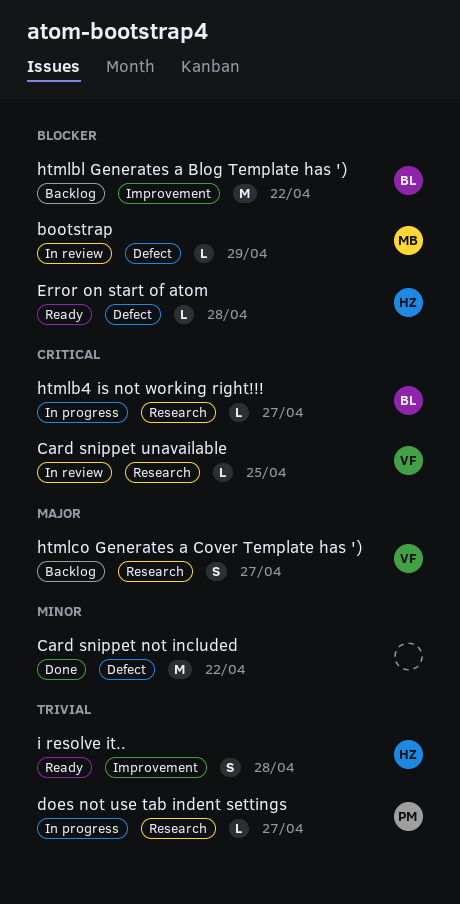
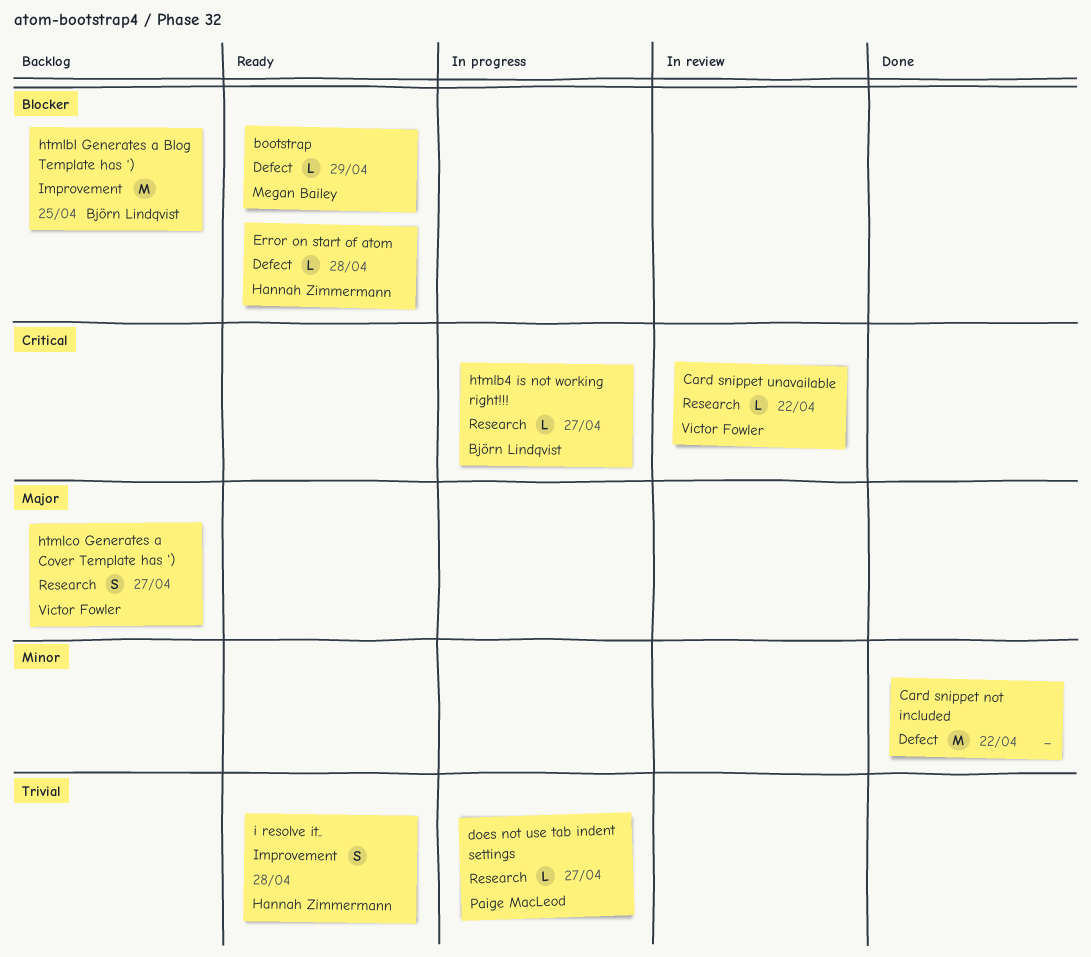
bootstrap, status: In review -> Ready
Card snippet unavailable, due: Apr 25 -> Apr 22
htmlbl Generates a Blog Template has '), due: Apr 22 -> Apr 25

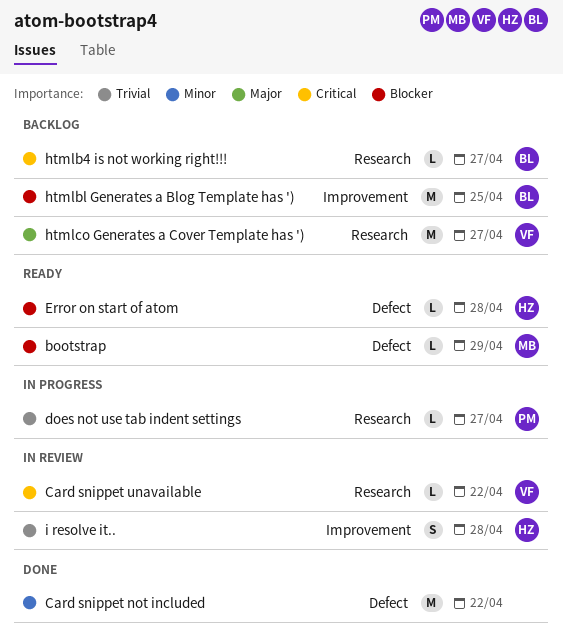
htmlb4 is not working right!!!, status: In progress -> Backlog
htmlco Generates a Cover Template has '), estimate: S -> M
i resolve it.., status: Ready -> In review

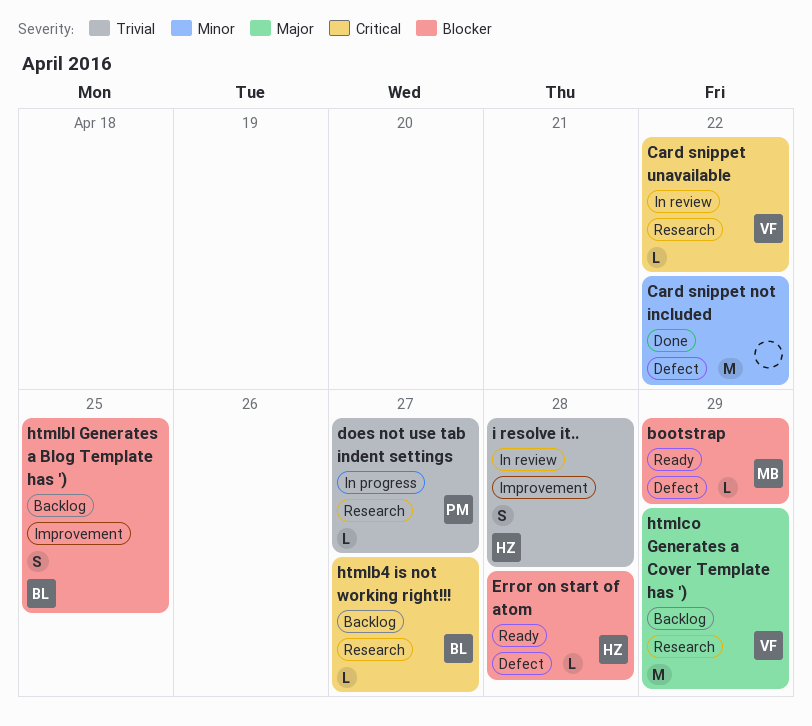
htmlbl Generates a Blog Template has '), estimate: M -> S
htmlco Generates a Cover Template has '), due: Apr 27 -> Apr 29

